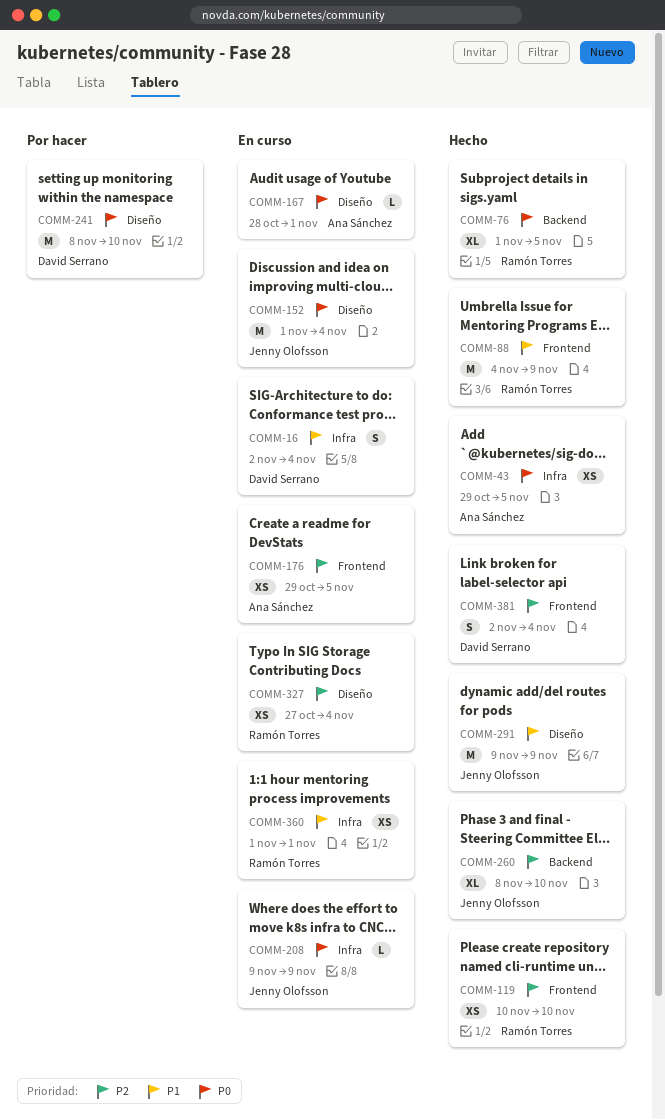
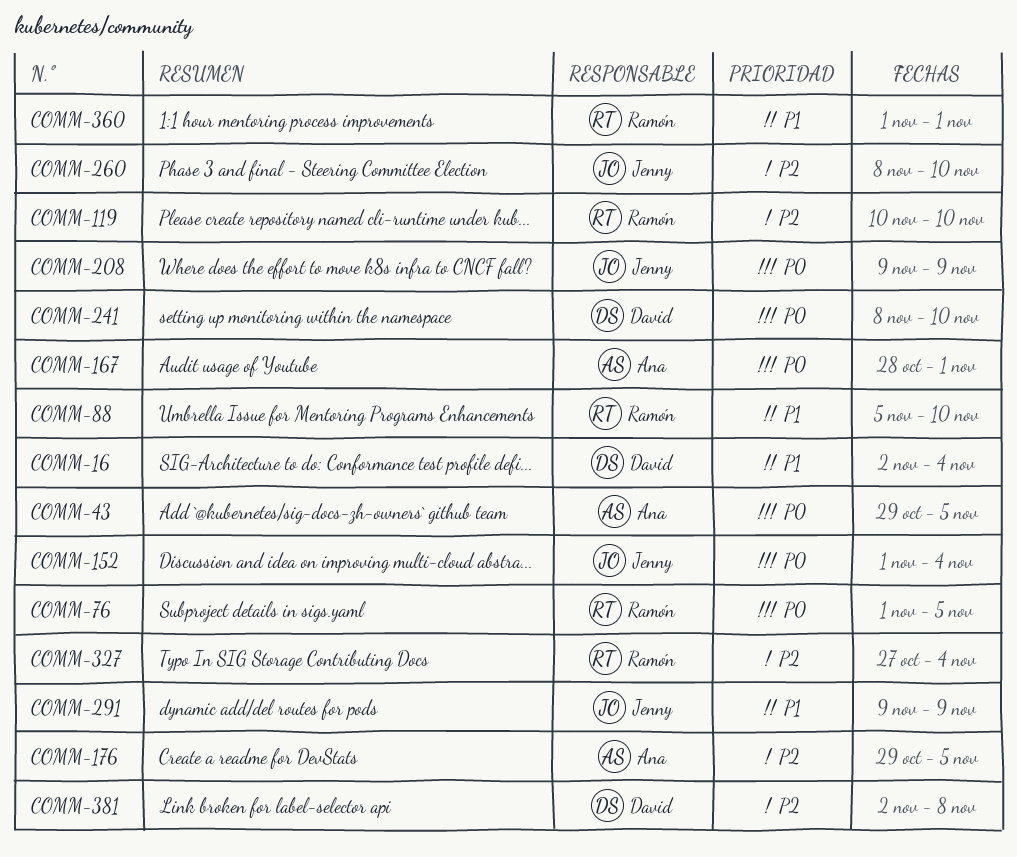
COMM-88, start: Nov 4 -> Nov 5
COMM-88, due: Nov 9 -> Nov 10
COMM-381, due: Nov 4 -> Nov 8

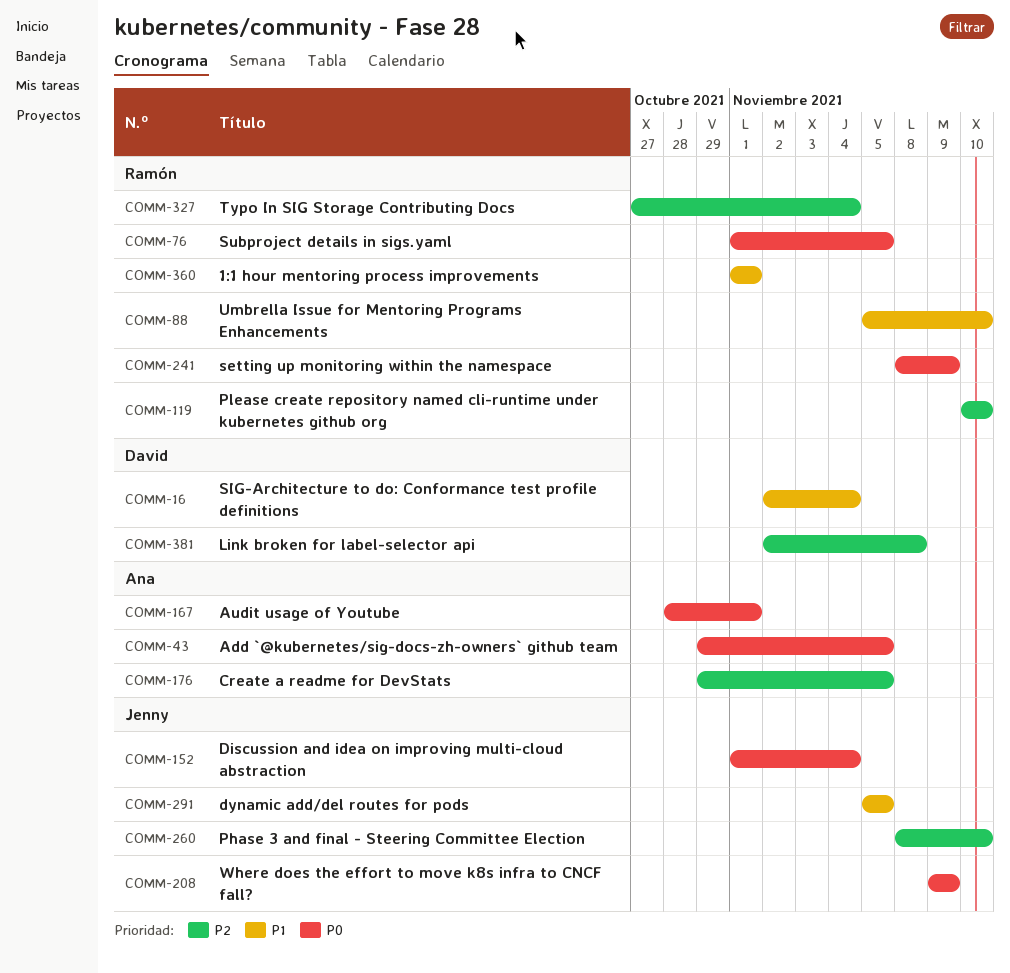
COMM-241, owner: David -> Ramón
COMM-241, due: Nov 10 -> Nov 9
COMM-291, start: Nov 9 -> Nov 5
COMM-291, due: Nov 9 -> Nov 5

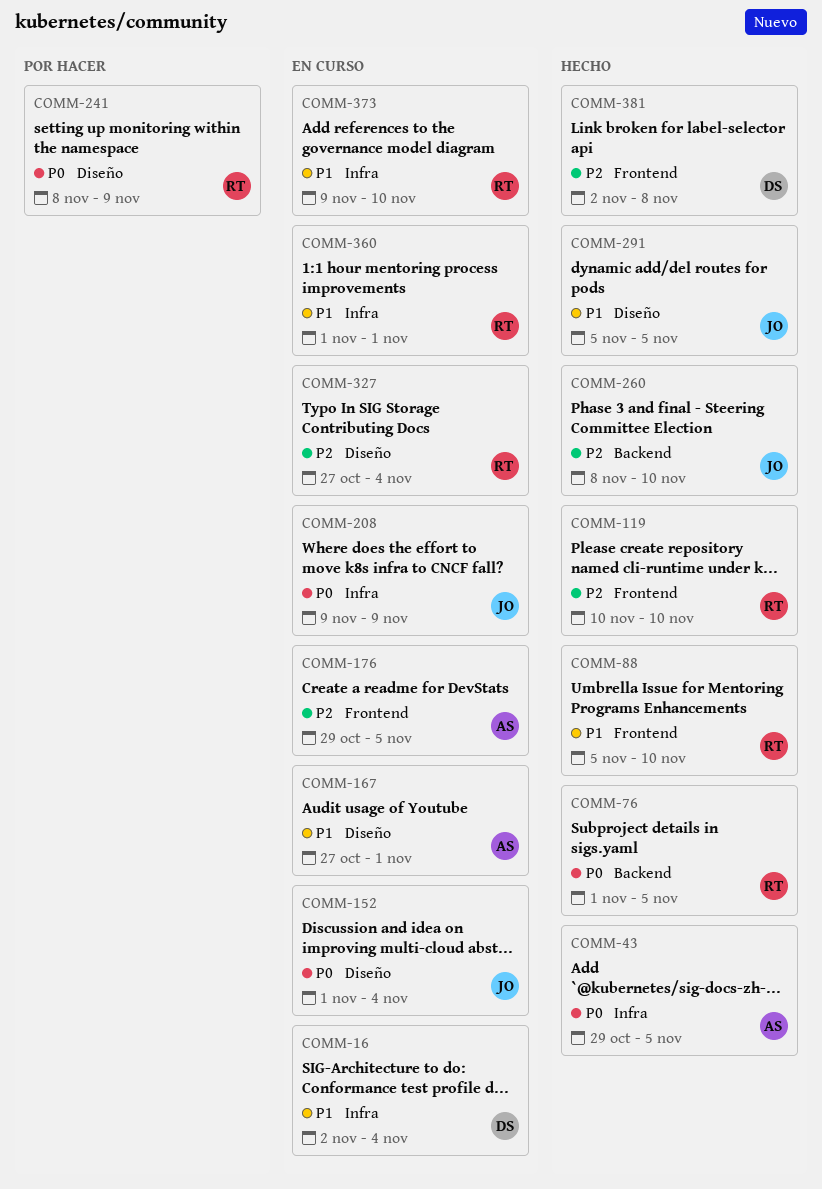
COMM-167, priority: P0 -> P1
COMM-167, start: Oct 28 -> Oct 27
COMM-373: none -> present

